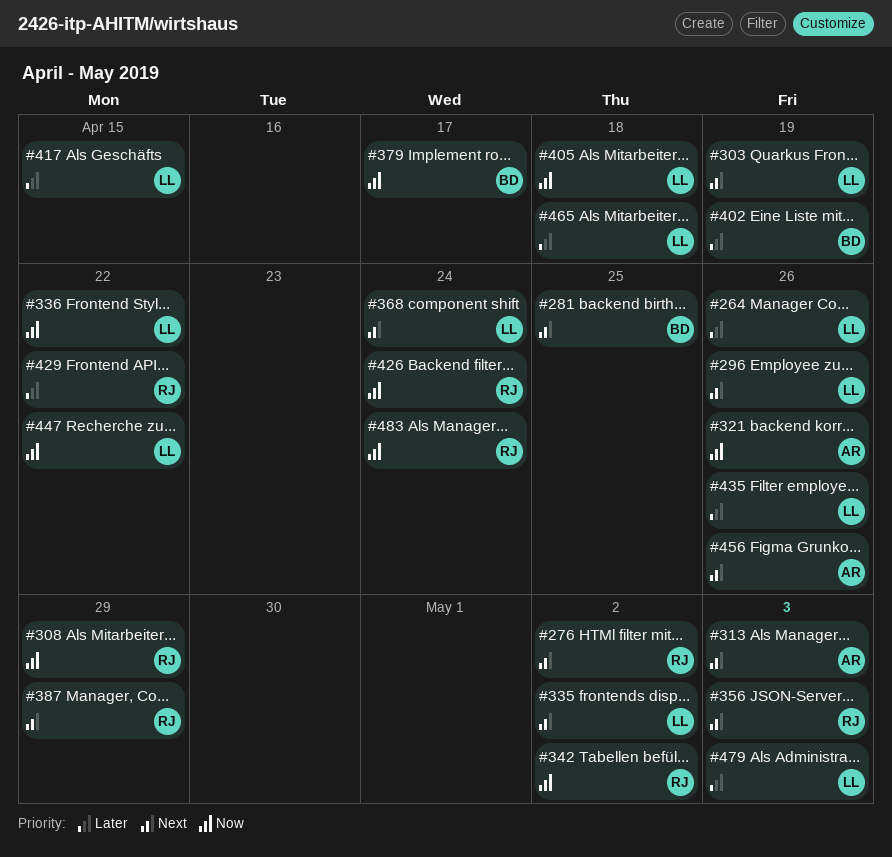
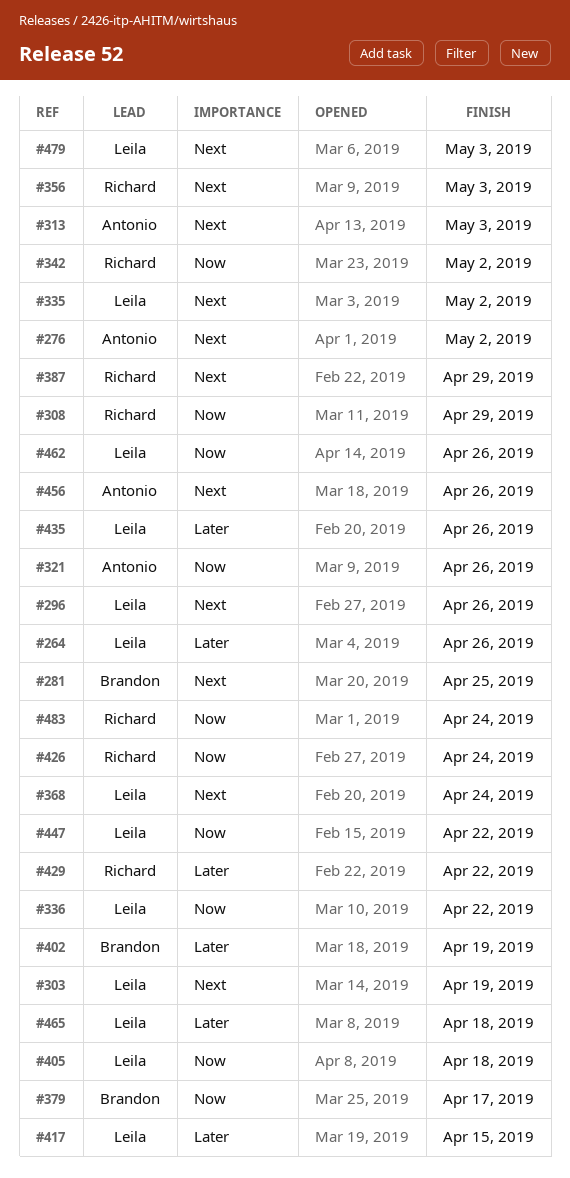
#276, owner: Richard -> Antonio
#462: none -> present
#479, priority: Later -> Next

